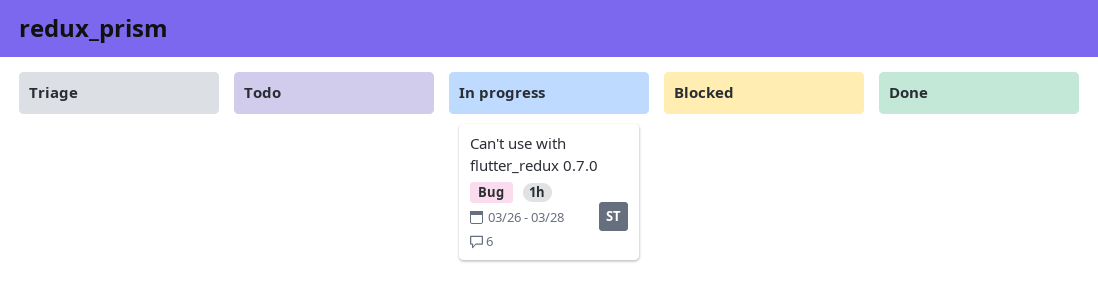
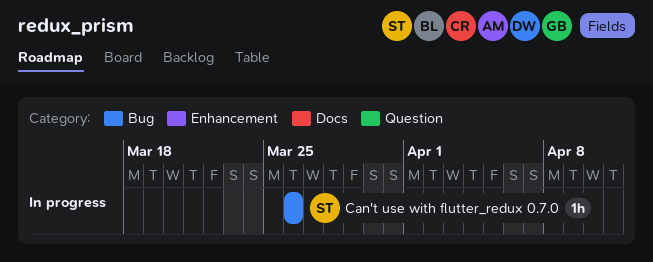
Can't use with flutter_redux 0.7.0, due: Mar 28 -> Mar 26

